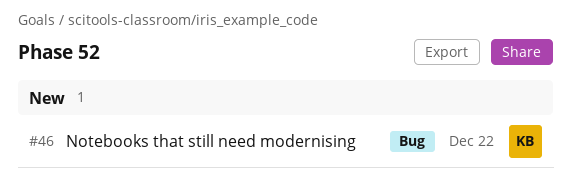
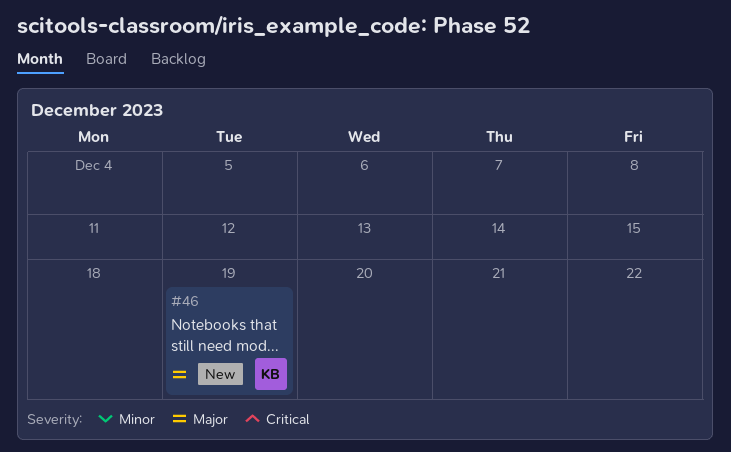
#46, due: Dec 22 -> Dec 19

